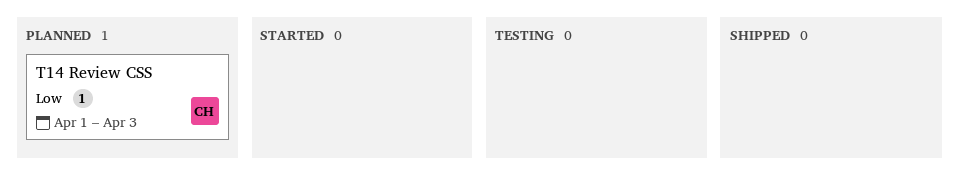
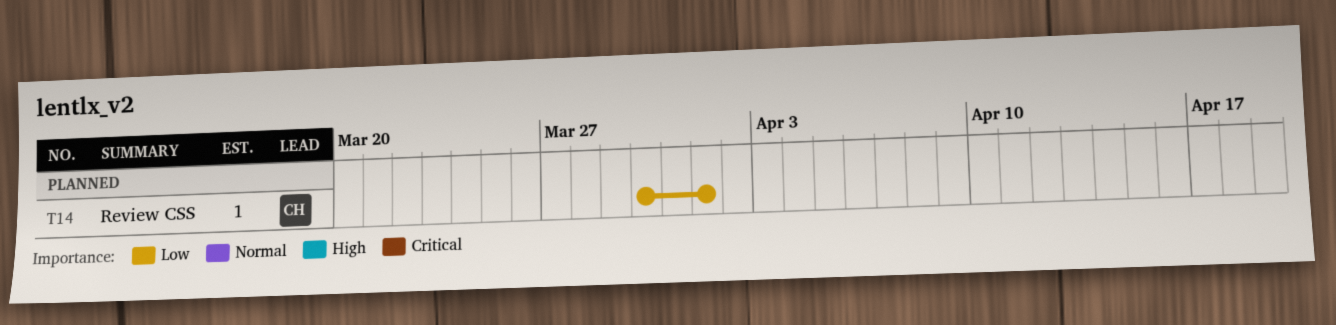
T14, start: Apr 1 -> Mar 30
T14, due: Apr 3 -> Apr 1

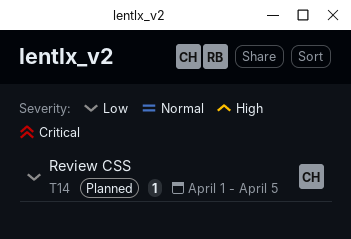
T14, start: Mar 30 -> Apr 1
T14, due: Apr 1 -> Apr 5

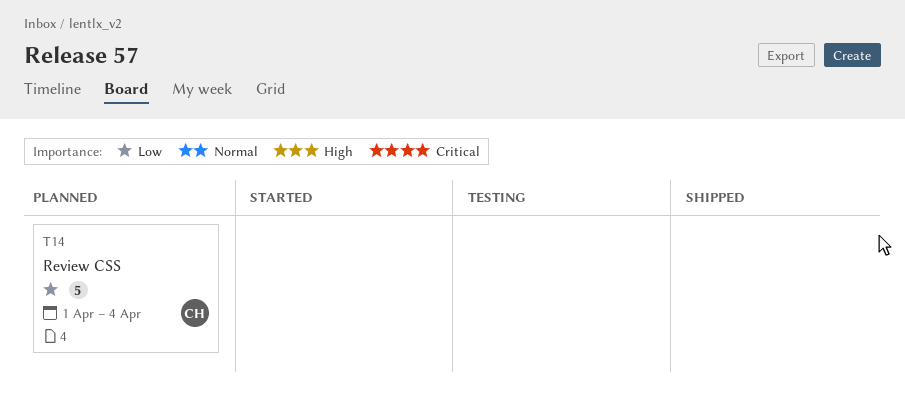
T14, estimate: 1 -> 5
T14, due: Apr 5 -> Apr 4

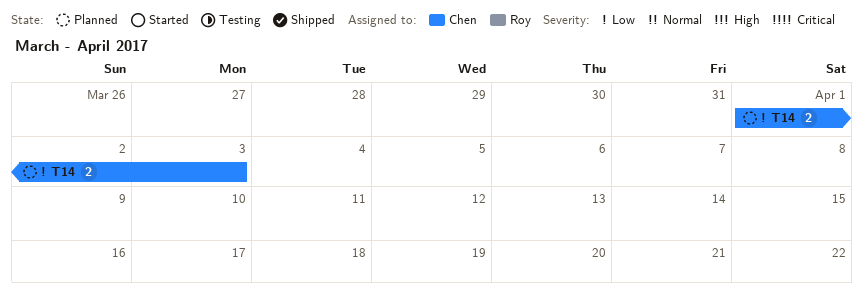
T14, estimate: 5 -> 2
T14, due: Apr 4 -> Apr 3

